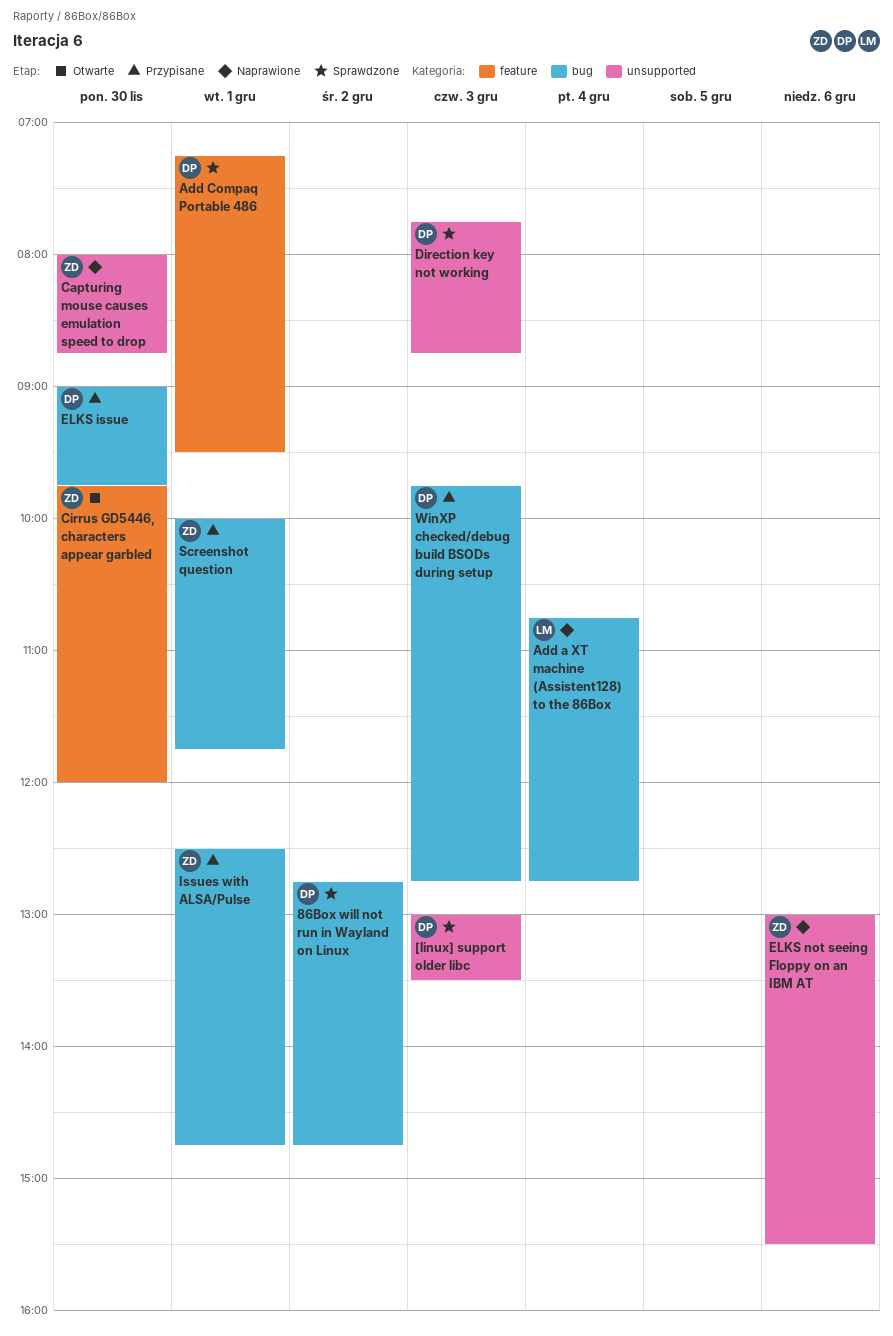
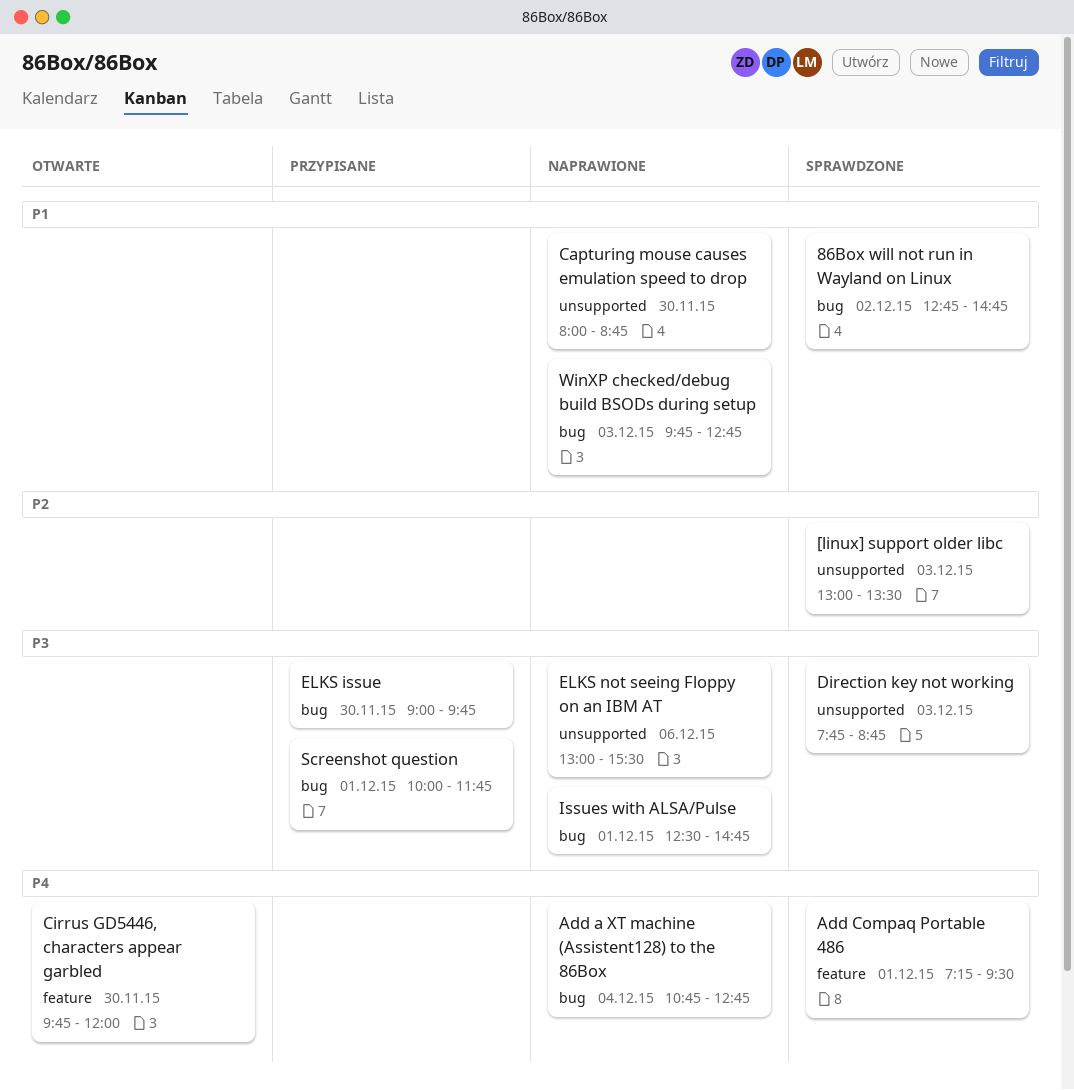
Issues with ALSA/Pulse, status: Przypisane -> Naprawione
WinXP checked/debug build BSODs during setup, status: Przypisane -> Naprawione

